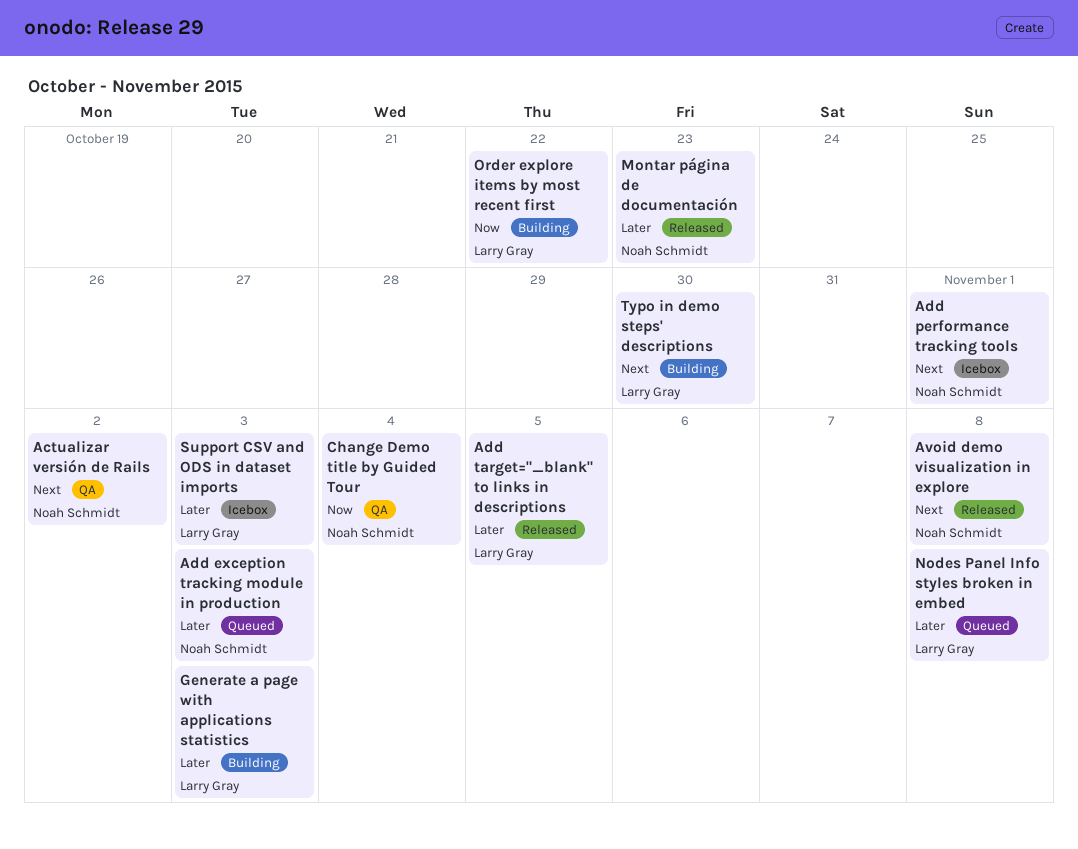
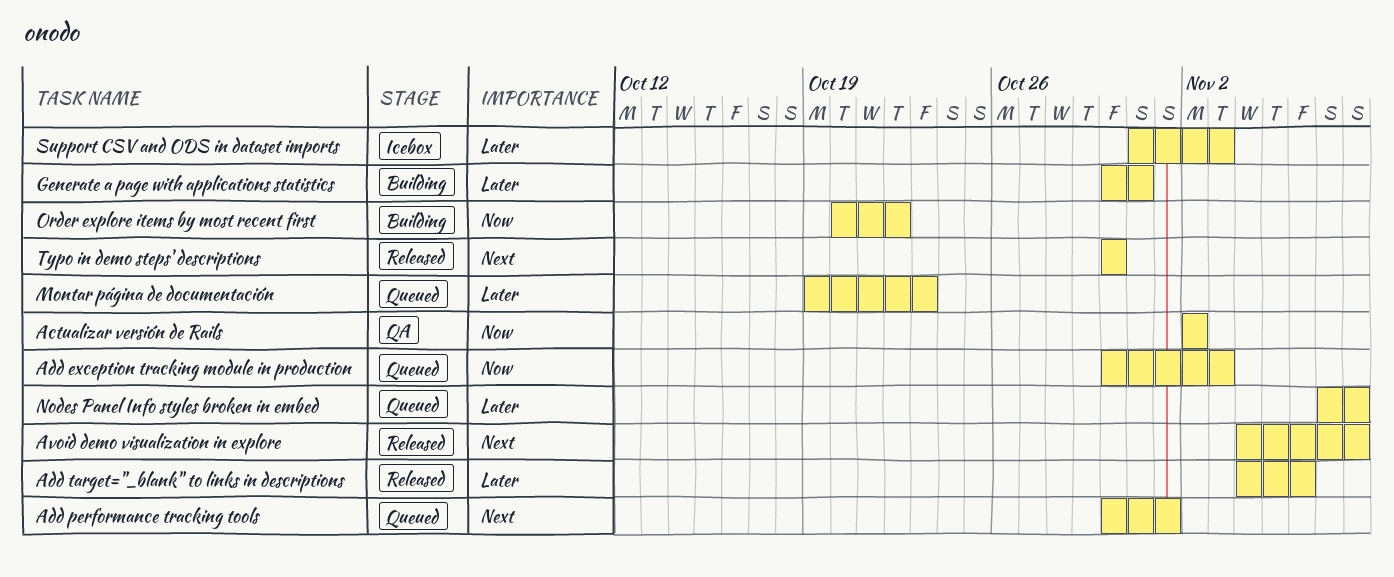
Actualizar versión de Rails, priority: Next -> Now
Add exception tracking module in production, priority: Later -> Now
Add performance tracking tools, status: Icebox -> Queued
Add target="_blank" to links in descriptions, due: Nov 5 -> Nov 6
Change Demo title by Guided Tour: present -> none
Generate a page with applications statistics, due: Nov 3 -> Oct 31
Montar página de documentación, status: Released -> Queued
Typo in demo steps' descriptions, status: Building -> Released

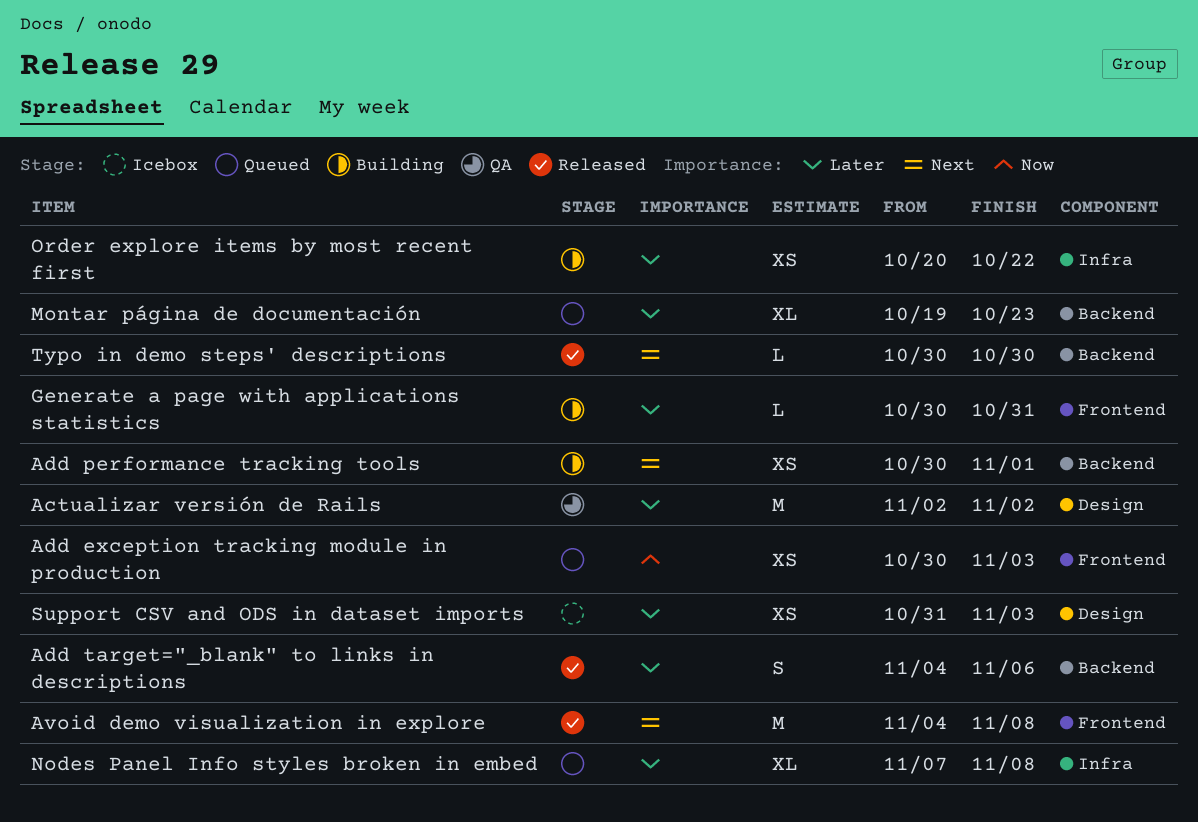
Actualizar versión de Rails, priority: Now -> Later
Add performance tracking tools, status: Queued -> Building
Order explore items by most recent first, priority: Now -> Later

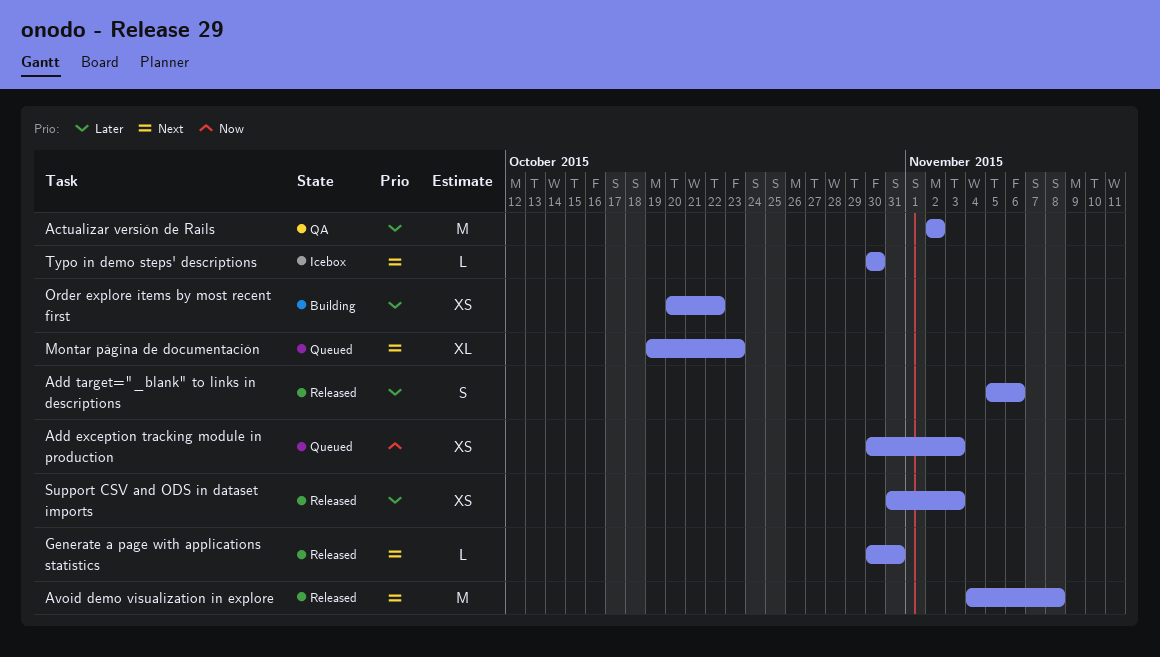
Add performance tracking tools: present -> none
Add target="_blank" to links in descriptions, start: Nov 4 -> Nov 5
Generate a page with applications statistics, status: Building -> Released
Generate a page with applications statistics, priority: Later -> Next
Montar página de documentación, priority: Later -> Next
Nodes Panel Info styles broken in embed: present -> none
Support CSV and ODS in dataset imports, status: Icebox -> Released
Typo in demo steps' descriptions, status: Released -> Icebox

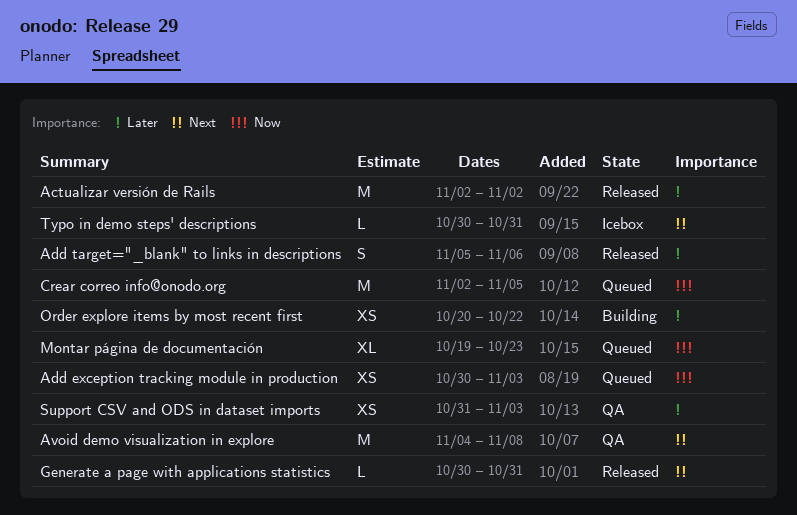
Actualizar versión de Rails, status: QA -> Released
Avoid demo visualization in explore, status: Released -> QA
Crear correo info@onodo.org: none -> present
Montar página de documentación, priority: Next -> Now
Support CSV and ODS in dataset imports, status: Released -> QA
Typo in demo steps' descriptions, due: Oct 30 -> Oct 31

